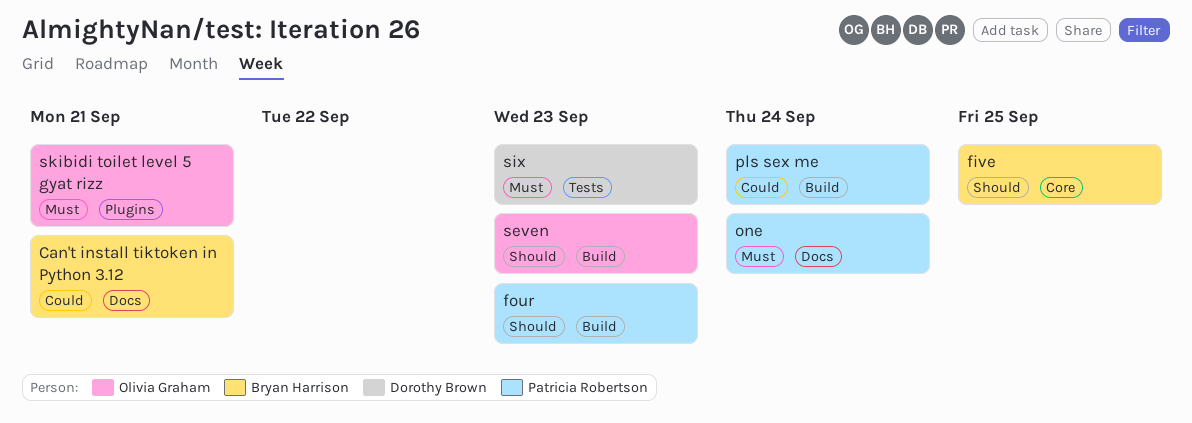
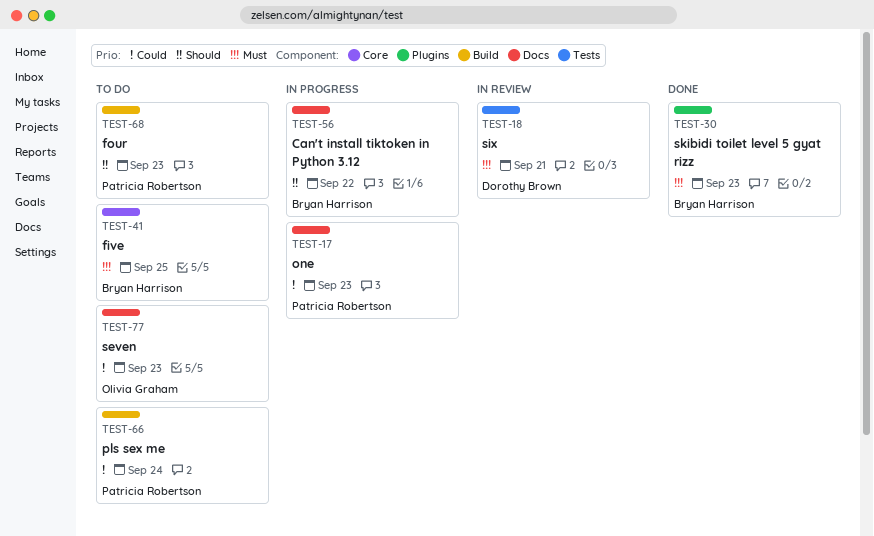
Can't install tiktoken in Python 3.12, priority: Could -> Should
Can't install tiktoken in Python 3.12, due: Sep 21 -> Sep 22
five, priority: Should -> Must
one, priority: Must -> Could
one, due: Sep 24 -> Sep 23
seven, priority: Should -> Could
seven, label: Build -> Docs
six, due: Sep 23 -> Sep 21
skibidi toilet level 5 gyat rizz, owner: Olivia Graham -> Bryan Harrison
skibidi toilet level 5 gyat rizz, due: Sep 21 -> Sep 23

